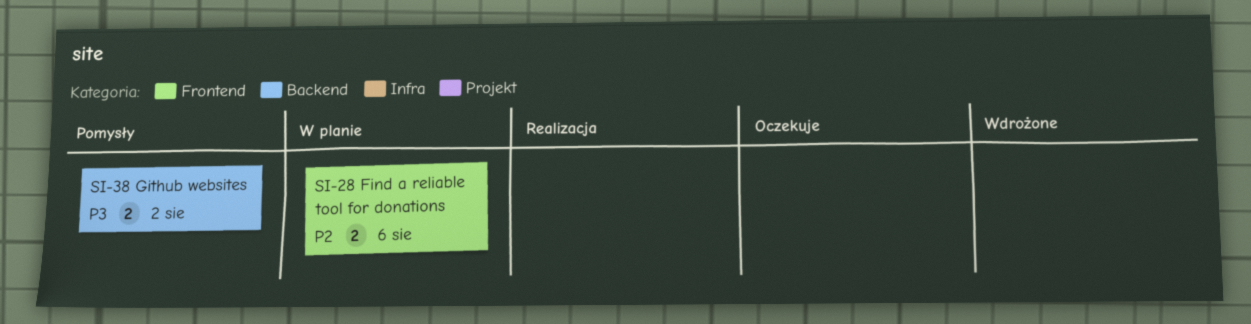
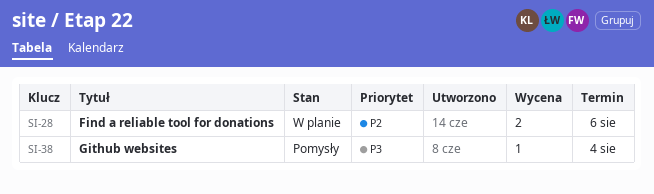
SI-38, estimate: 2 -> 1
SI-38, due: Aug 2 -> Aug 4

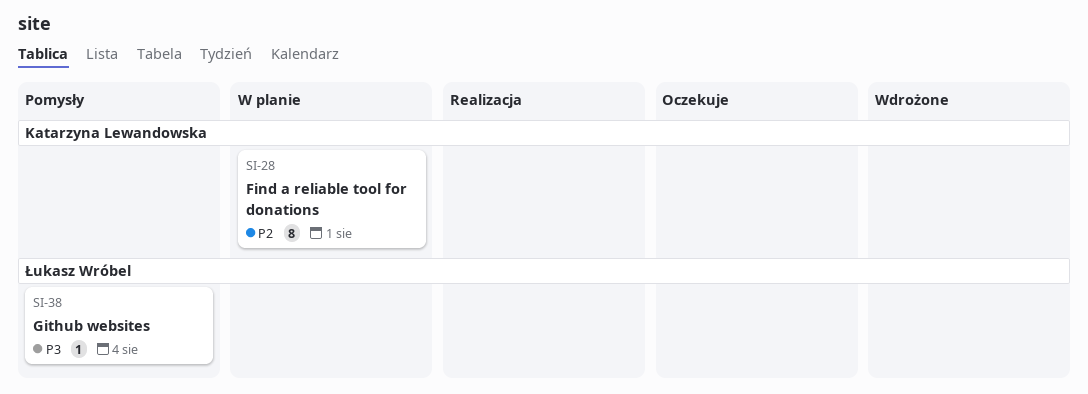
SI-28, estimate: 2 -> 8
SI-28, due: Aug 6 -> Aug 1

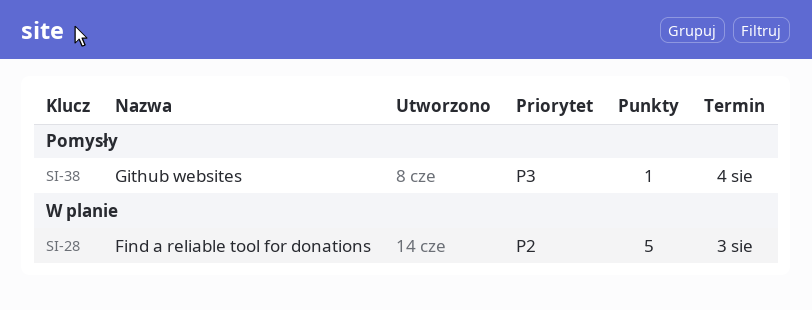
SI-28, estimate: 8 -> 5
SI-28, due: Aug 1 -> Aug 3

